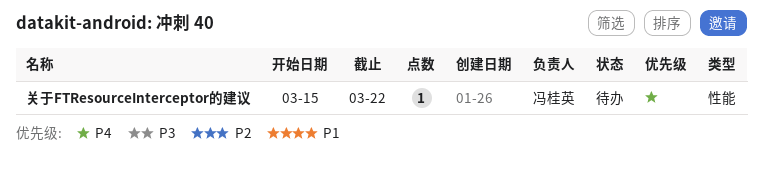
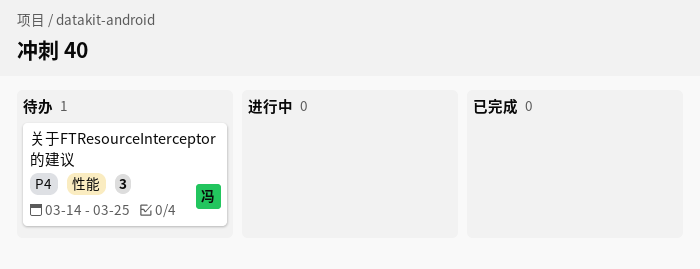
关于FTResourceInterceptor的建议, estimate: 1 -> 3
关于FTResourceInterceptor的建议, start: Mar 15 -> Mar 14
关于FTResourceInterceptor的建议, due: Mar 22 -> Mar 25

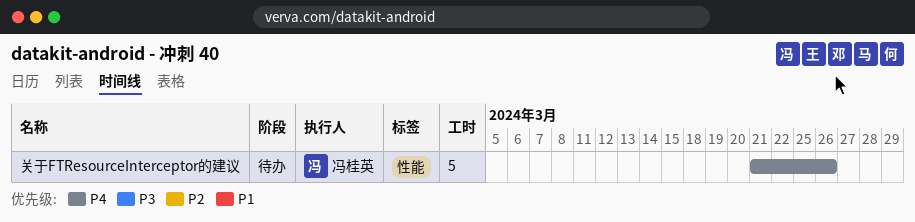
关于FTResourceInterceptor的建议, estimate: 3 -> 5
关于FTResourceInterceptor的建议, start: Mar 14 -> Mar 21
关于FTResourceInterceptor的建议, due: Mar 25 -> Mar 26

